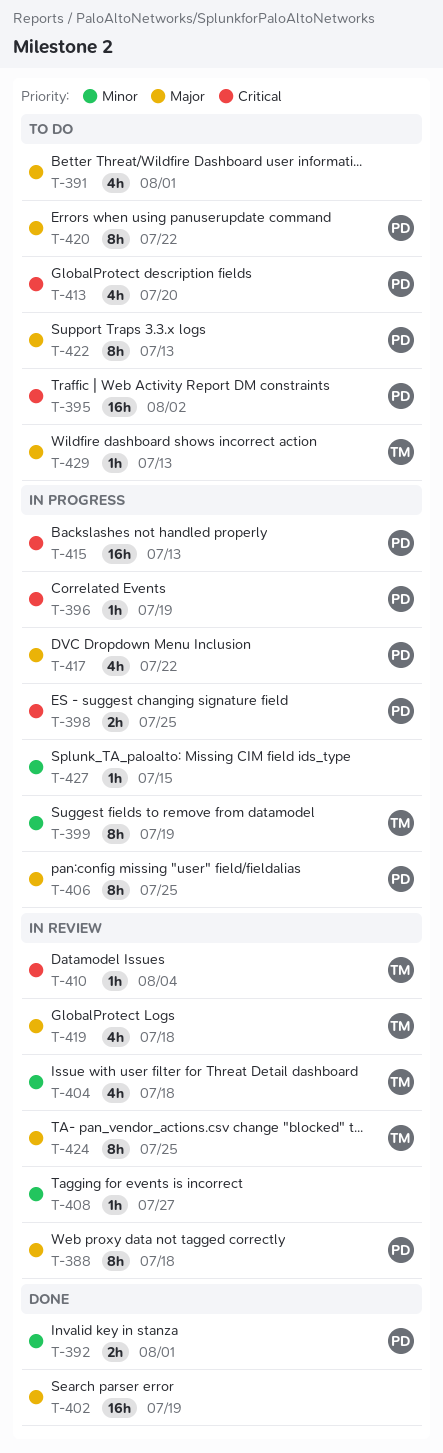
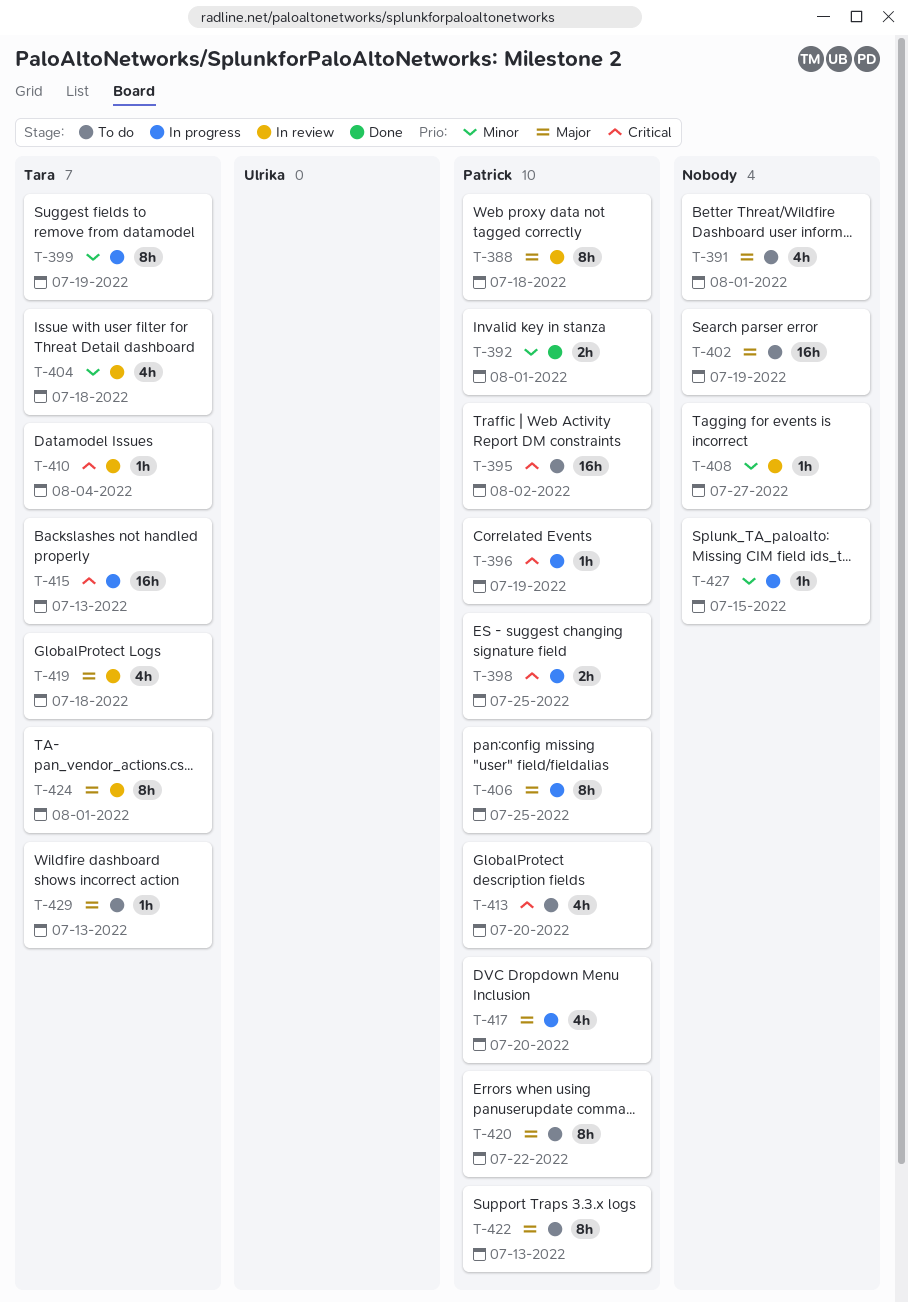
T-402, status: Done -> To do
T-415, owner: Patrick -> Tara
T-417, due: Jul 22 -> Jul 20
T-424, due: Jul 25 -> Aug 1

